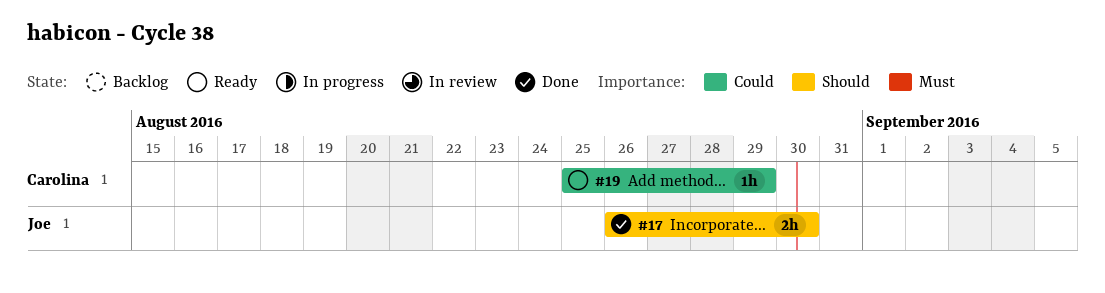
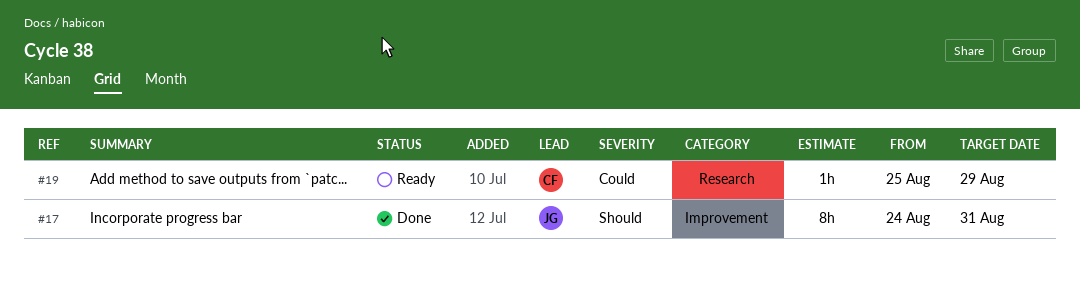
#17, estimate: 2h -> 8h
#17, start: Aug 26 -> Aug 24
#17, due: Aug 30 -> Aug 31

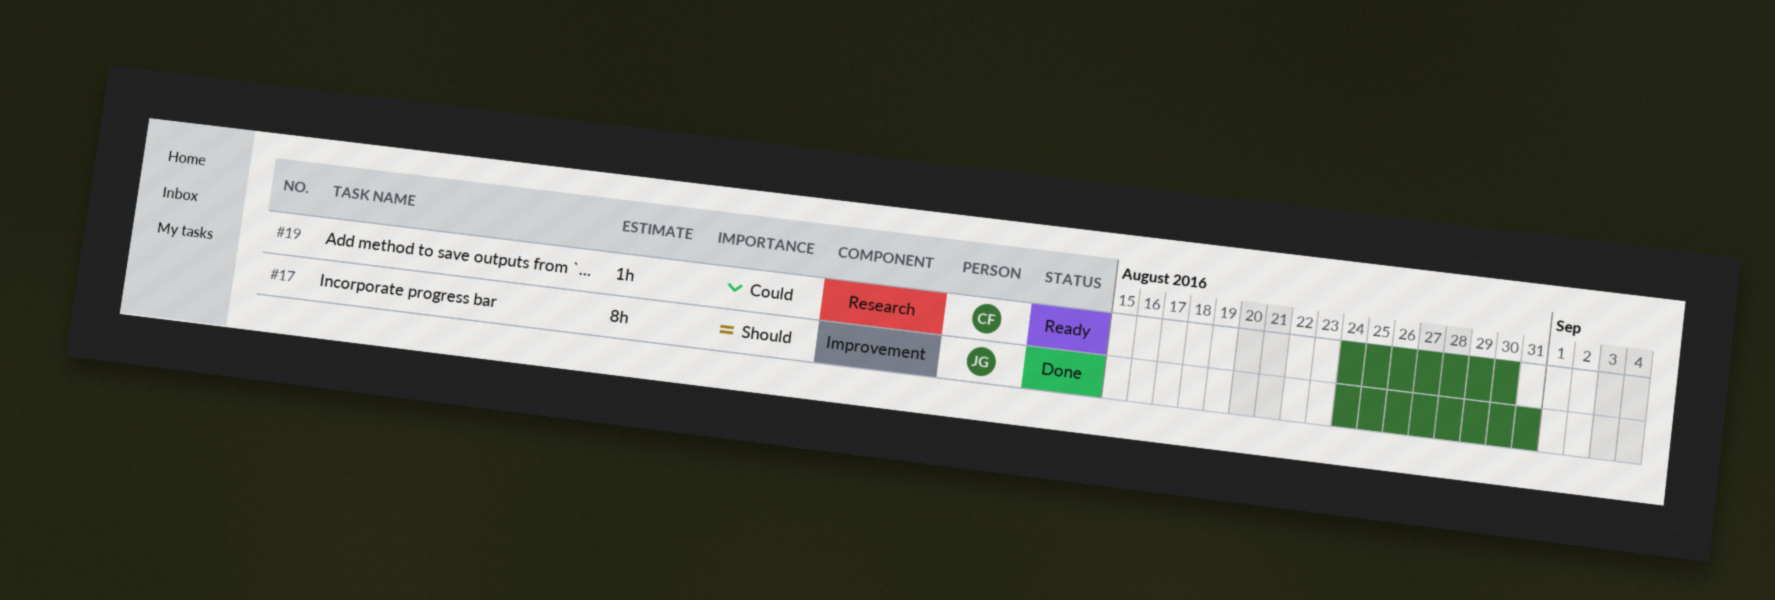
#19, start: Aug 25 -> Aug 24
#19, due: Aug 29 -> Aug 30

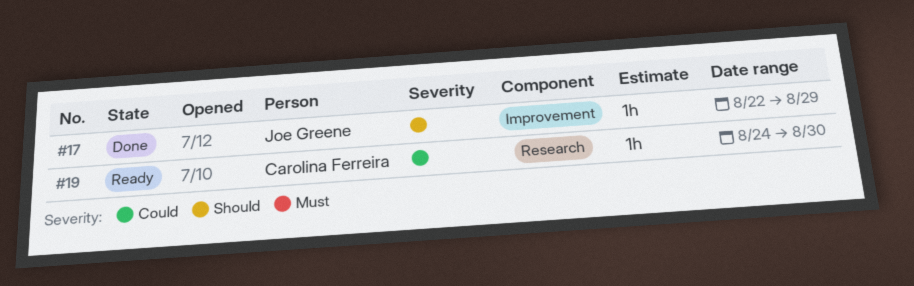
#17, estimate: 8h -> 1h
#17, start: Aug 24 -> Aug 22
#17, due: Aug 31 -> Aug 29

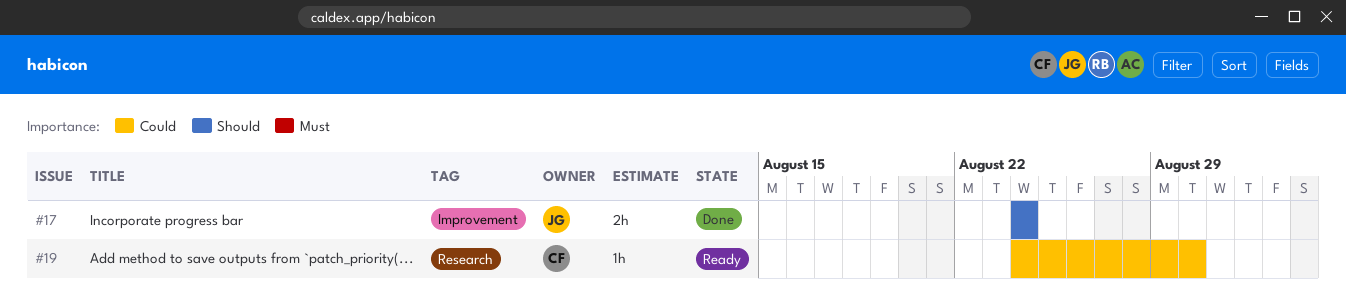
#17, estimate: 1h -> 2h
#17, start: Aug 22 -> Aug 24
#17, due: Aug 29 -> Aug 24

